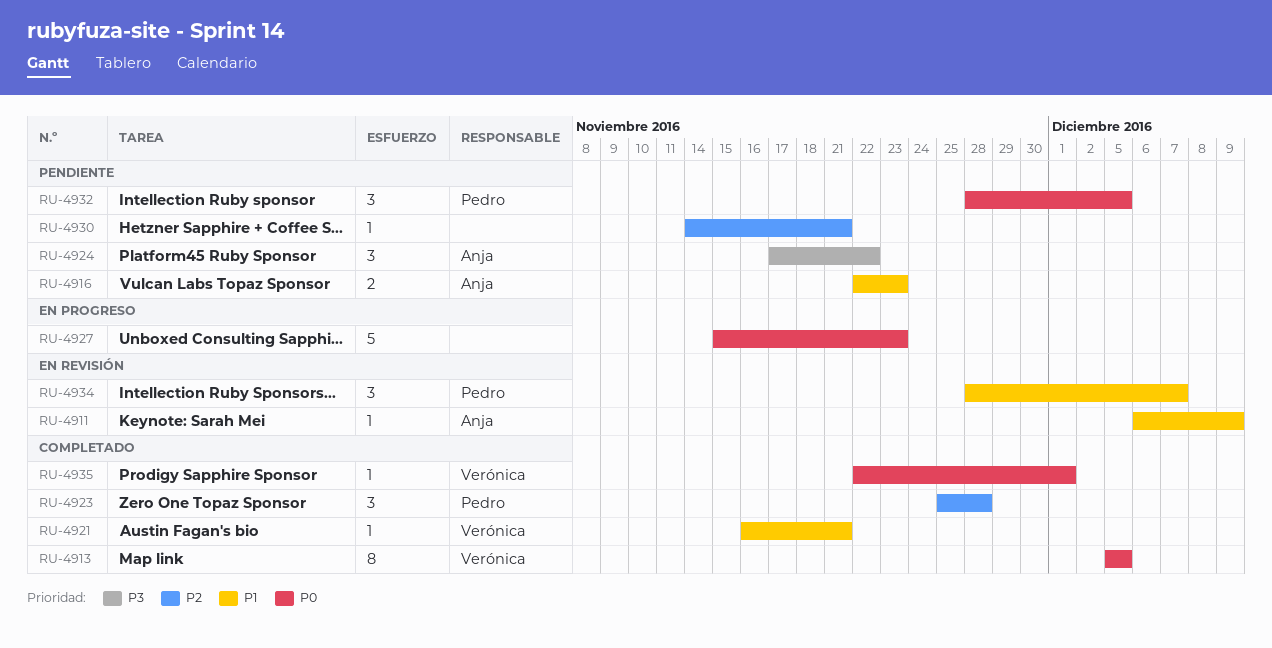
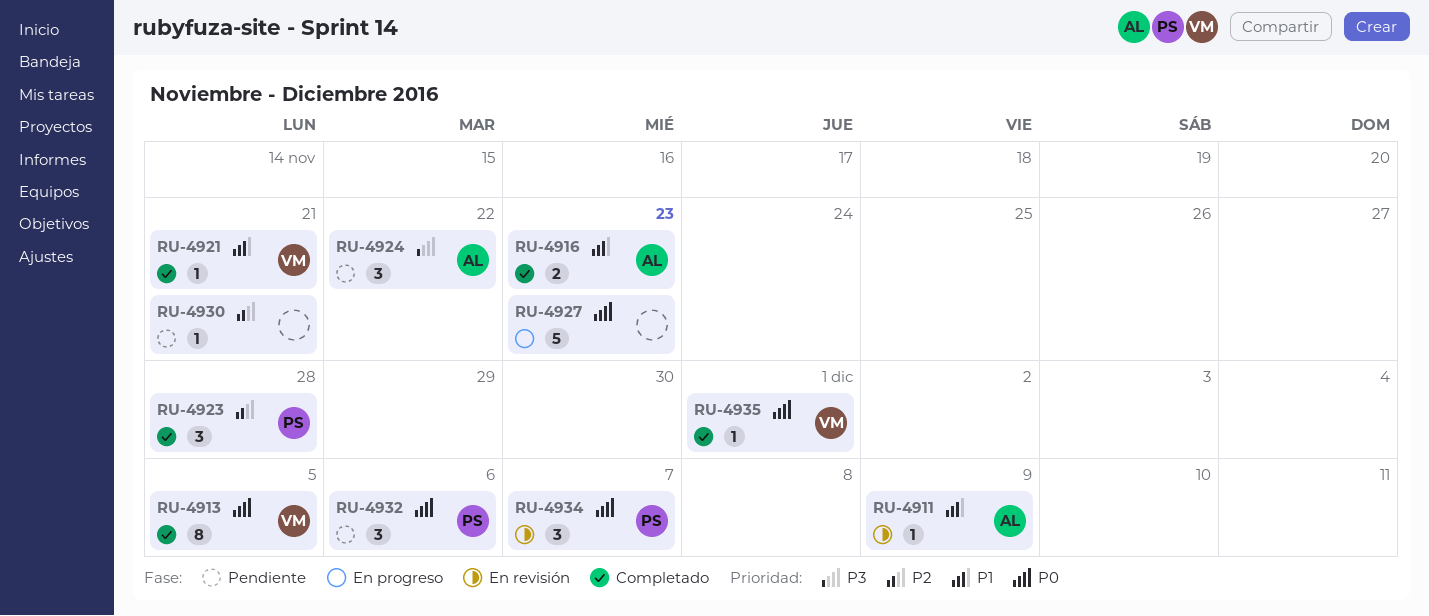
RU-4916, status: Pendiente -> Completado
RU-4932, due: Dec 5 -> Dec 6
RU-4934, priority: P1 -> P0

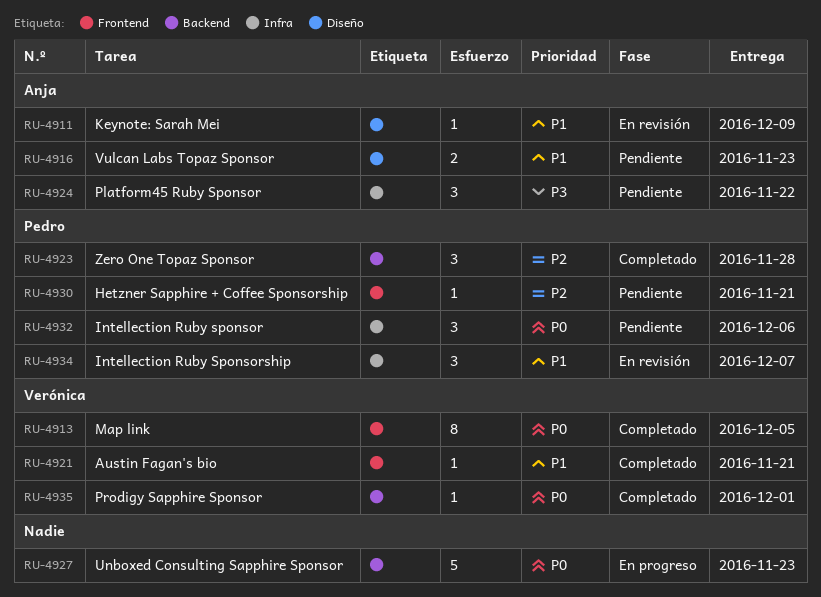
RU-4916, status: Completado -> Pendiente
RU-4930, owner: none -> Pedro
RU-4934, priority: P0 -> P1

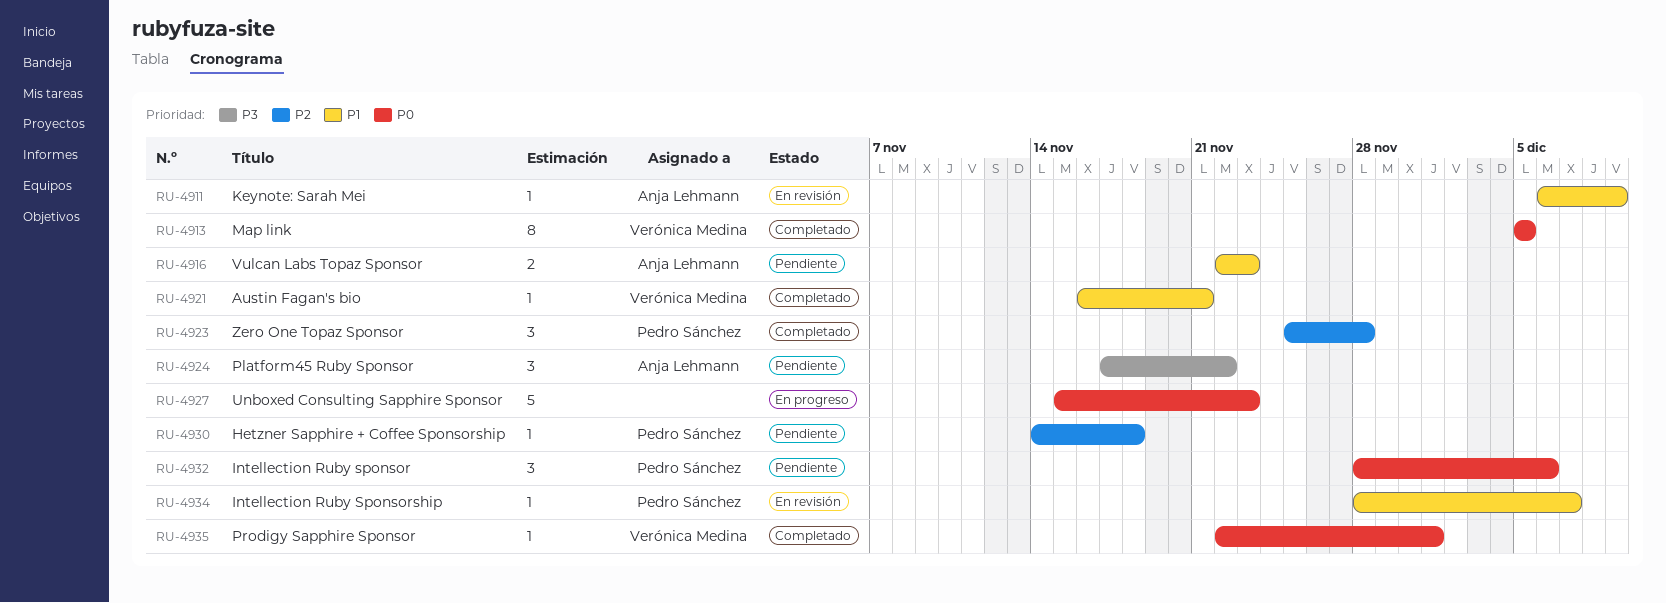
RU-4930, due: Nov 21 -> Nov 18
RU-4934, estimate: 3 -> 1

